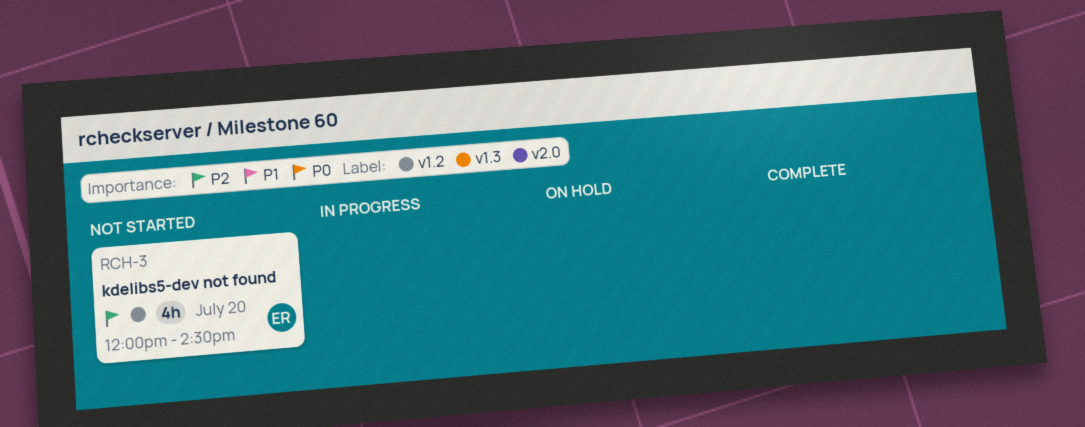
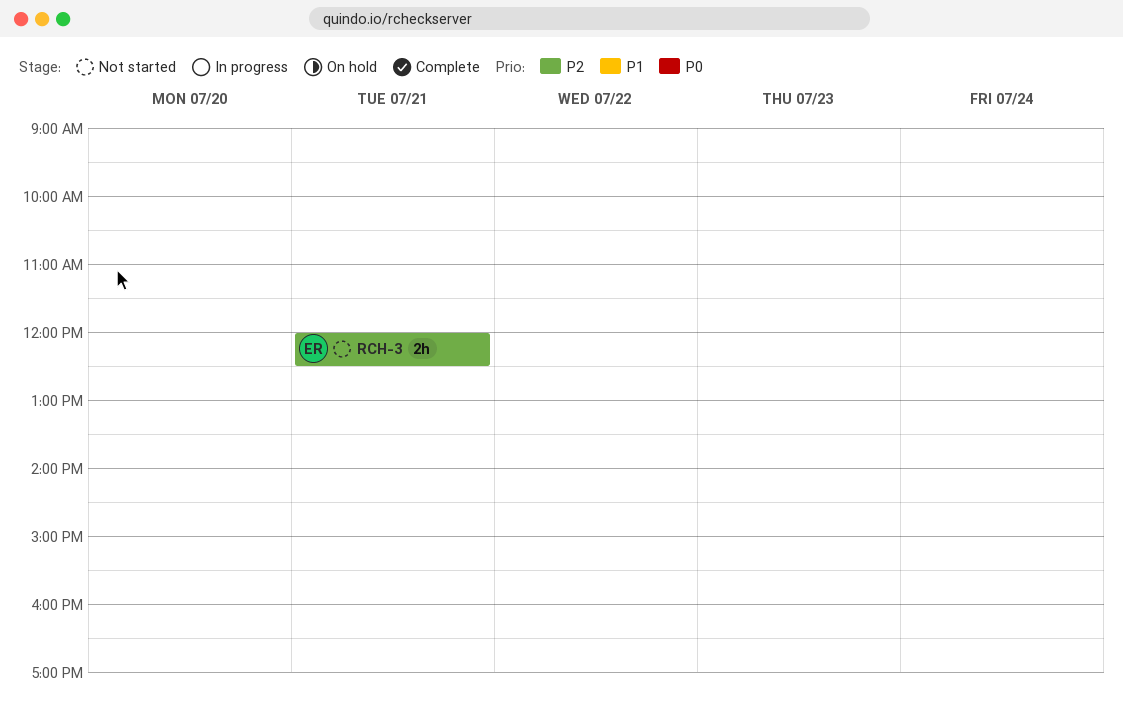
RCH-3, estimate: 4h -> 2h
RCH-3, day: Jul 20 -> Jul 21
RCH-3, ends: 14:30 -> 12:30

